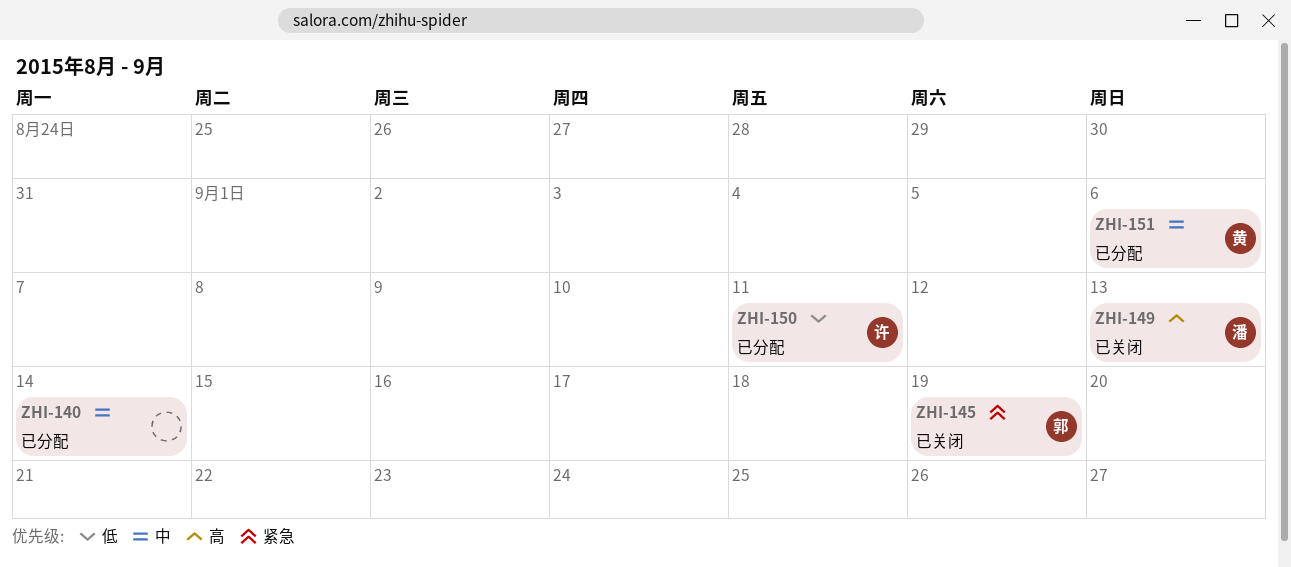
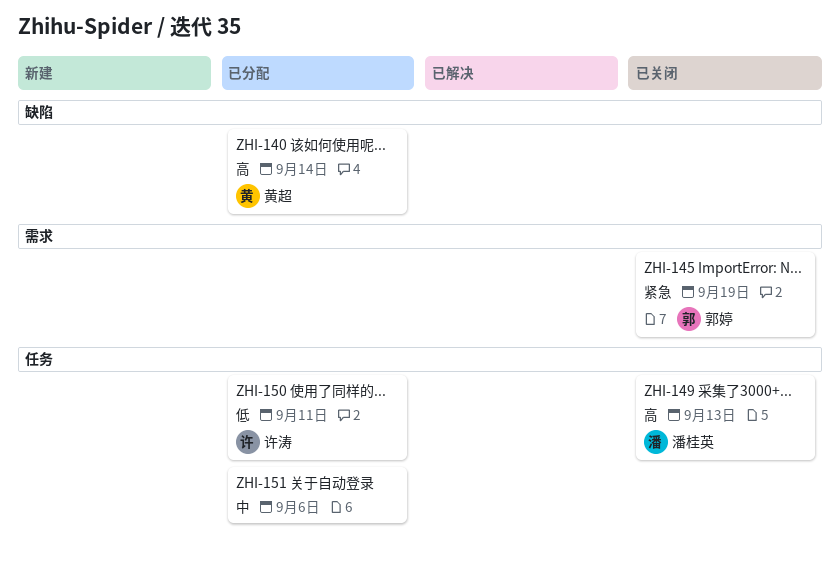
ZHI-140, owner: none -> 黄超
ZHI-140, priority: 中 -> 高
ZHI-151, owner: 黄超 -> none

